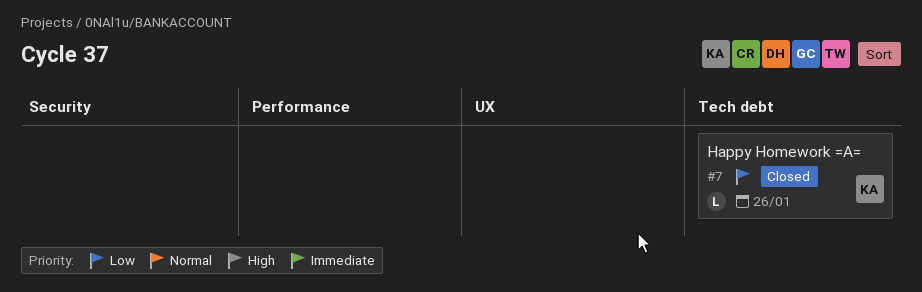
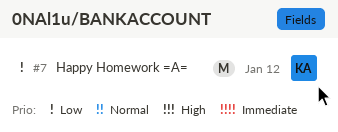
#7, estimate: L -> M
#7, due: Jan 26 -> Jan 12

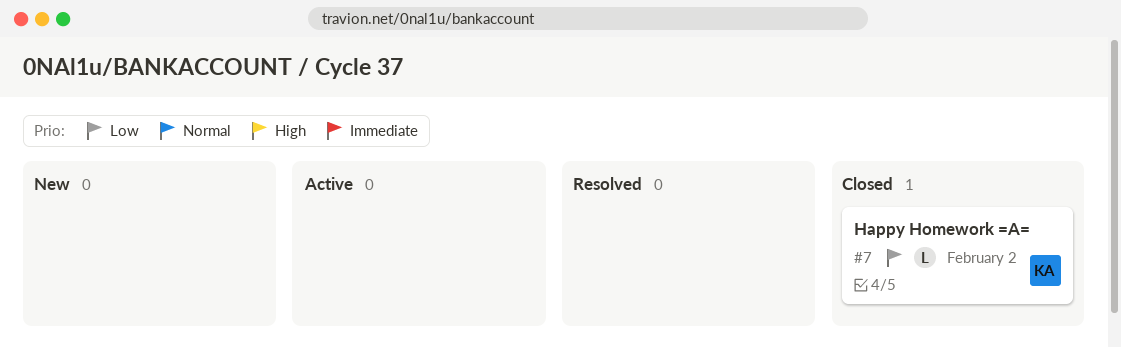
#7, estimate: M -> L
#7, due: Jan 12 -> Feb 2

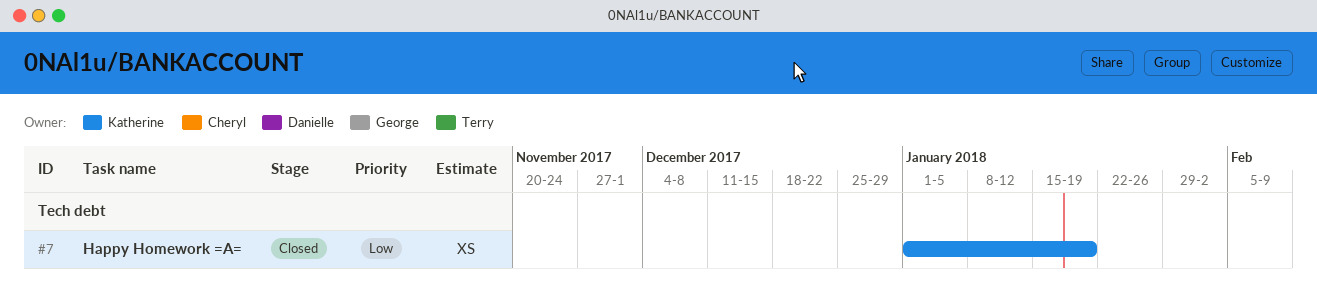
#7, estimate: L -> XS
#7, due: Feb 2 -> Jan 19

